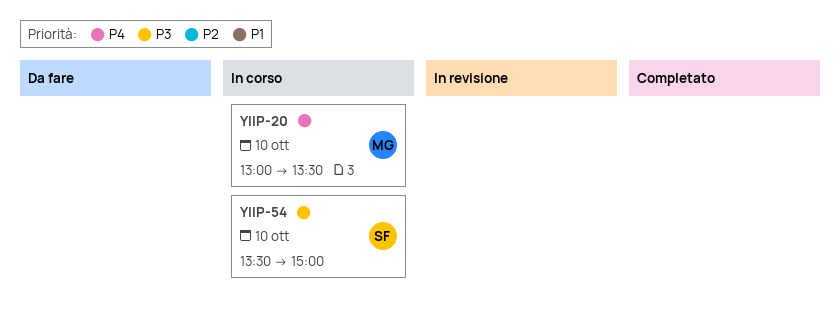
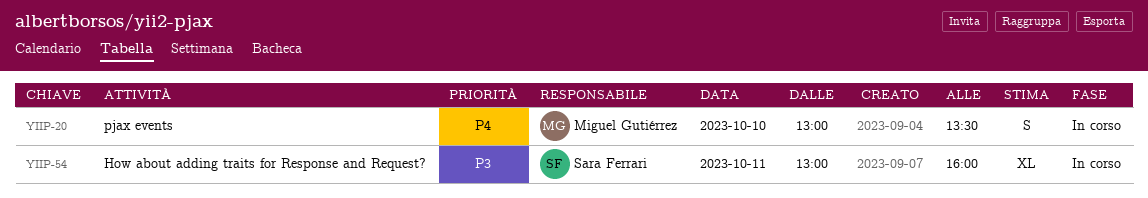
YIIP-54, day: Oct 10 -> Oct 11
YIIP-54, begins: 13:30 -> 13:00
YIIP-54, ends: 15:00 -> 16:00

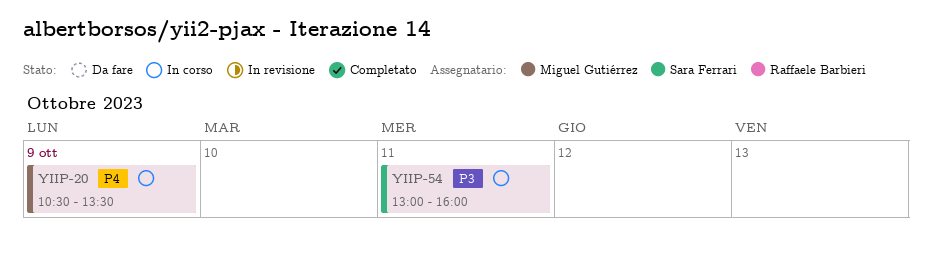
YIIP-20, day: Oct 10 -> Oct 9
YIIP-20, begins: 13:00 -> 10:30

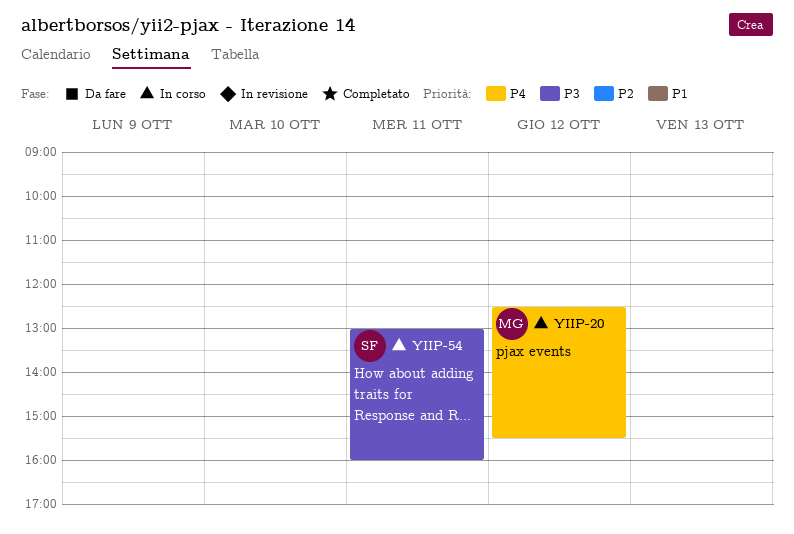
YIIP-20, day: Oct 9 -> Oct 12
YIIP-20, begins: 10:30 -> 12:30
YIIP-20, ends: 13:30 -> 15:30

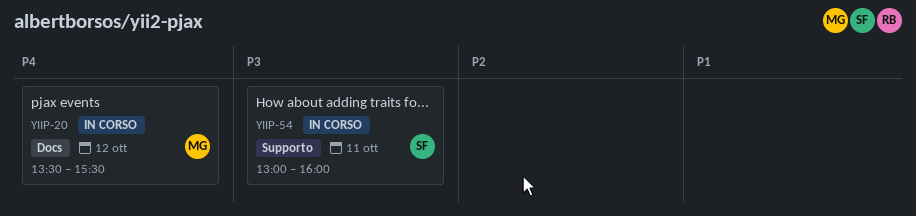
YIIP-20, begins: 12:30 -> 13:30

